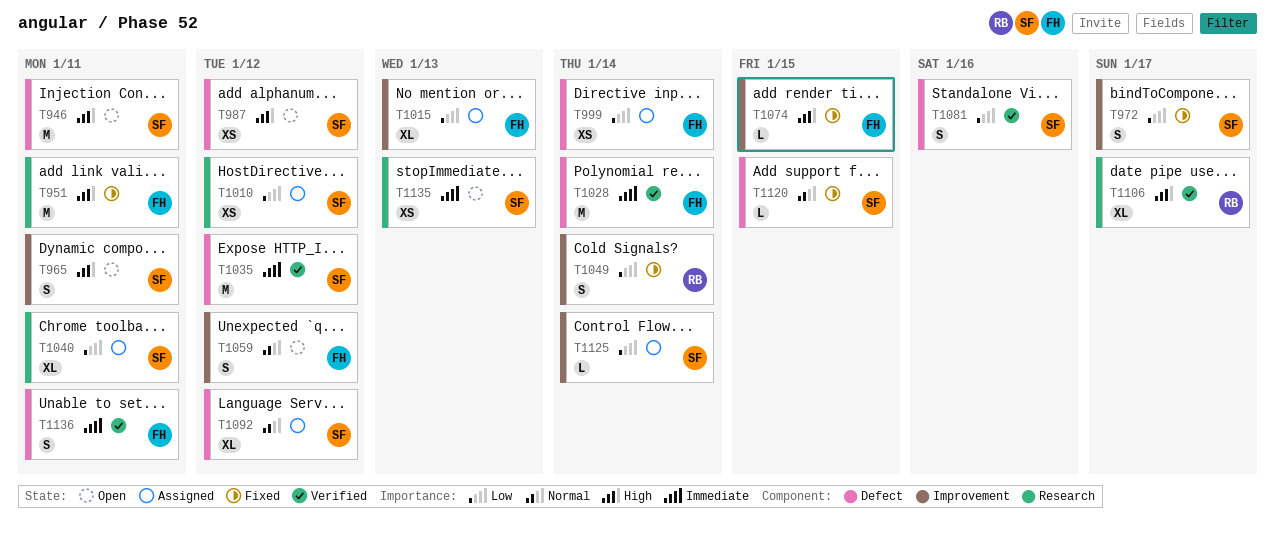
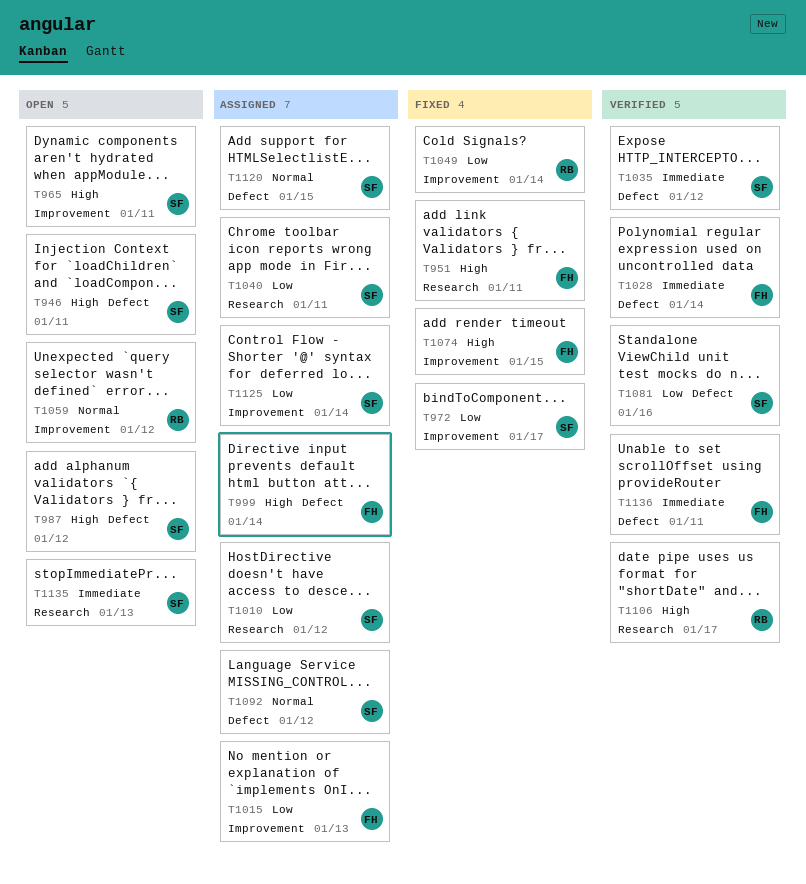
T999, priority: Low -> High
T1059, owner: FH -> RB
T1120, status: Fixed -> Assigned

